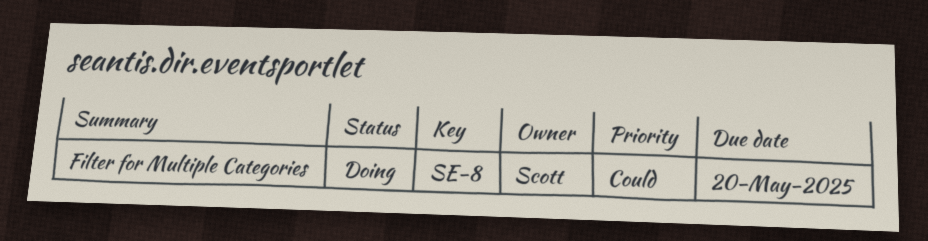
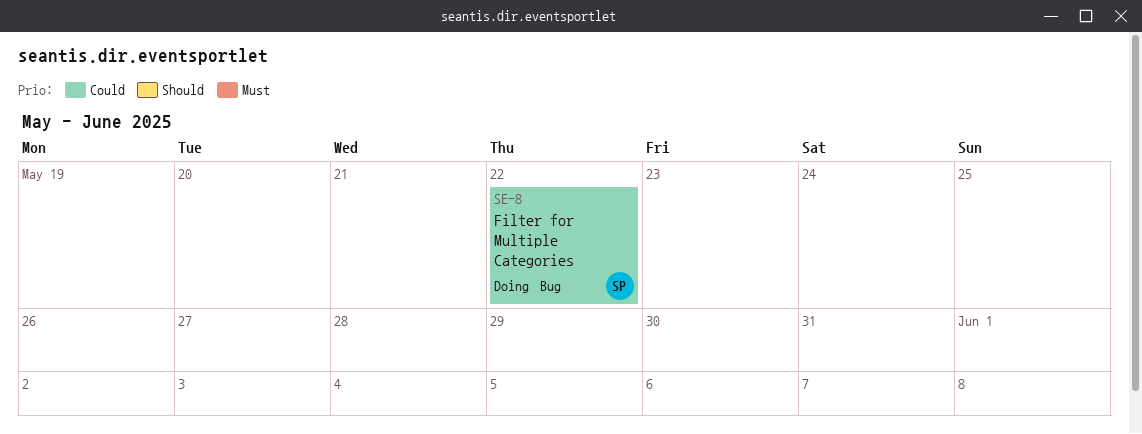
SE-8, due: May 20 -> May 22

